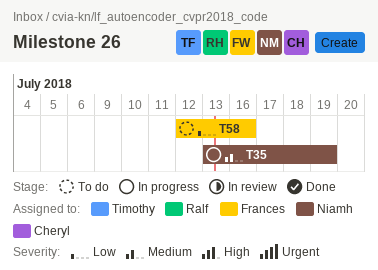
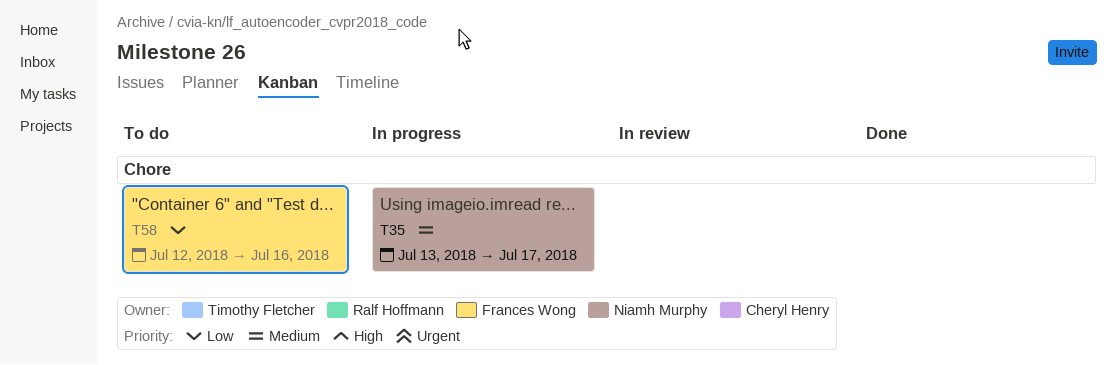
T35, due: Jul 19 -> Jul 17

